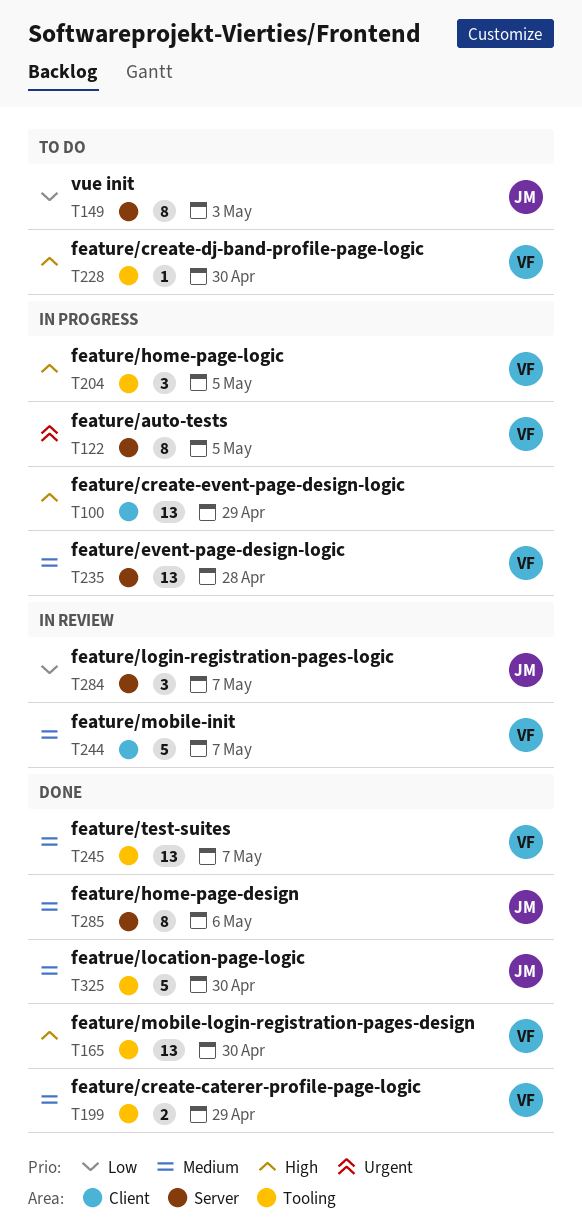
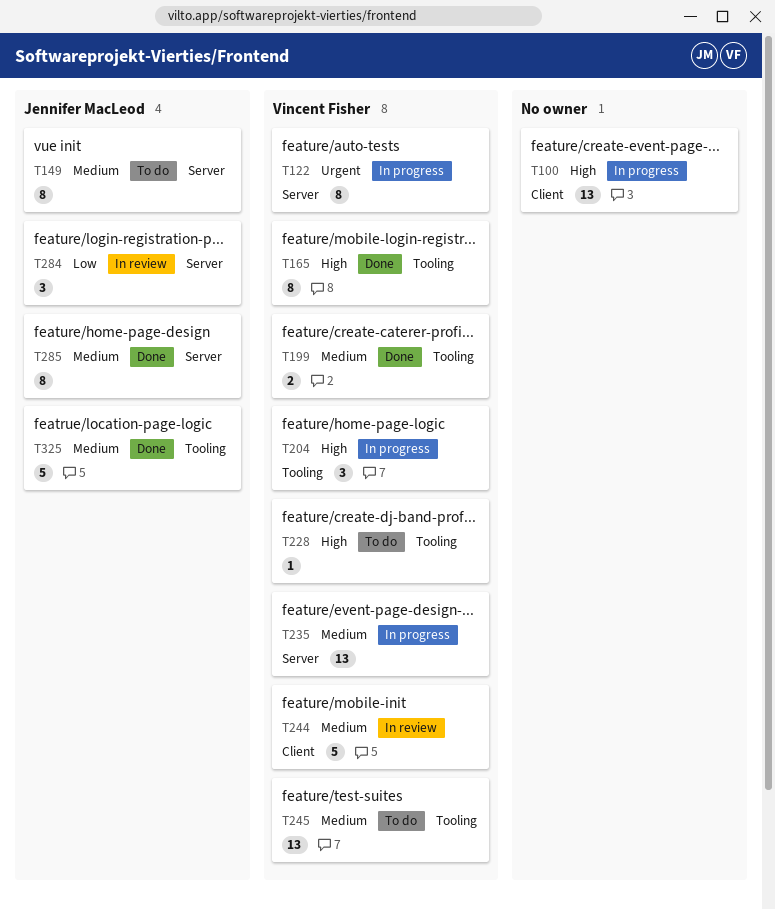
T149, priority: Low -> Medium
T165, estimate: 13 -> 8
T245, status: Done -> To do

